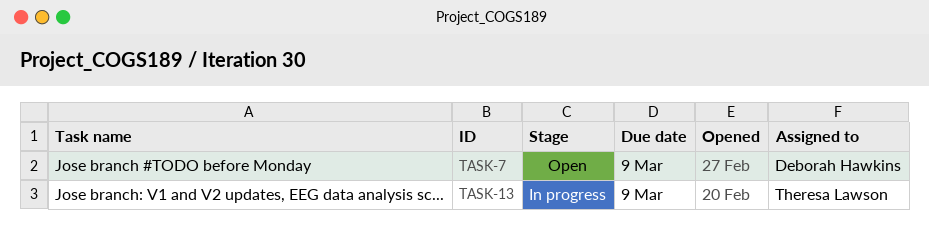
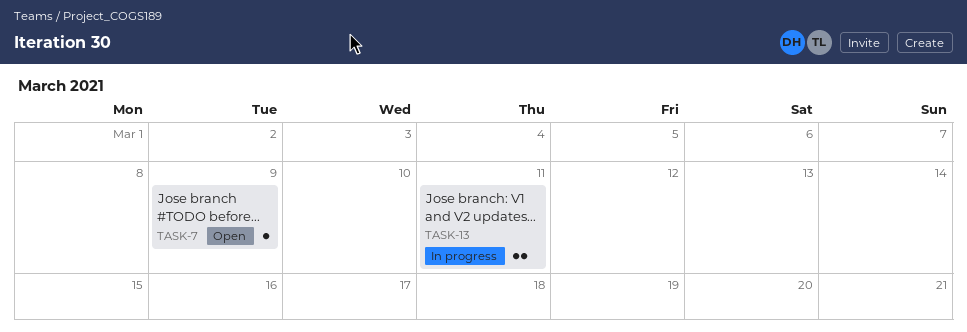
TASK-13, due: Mar 9 -> Mar 11

